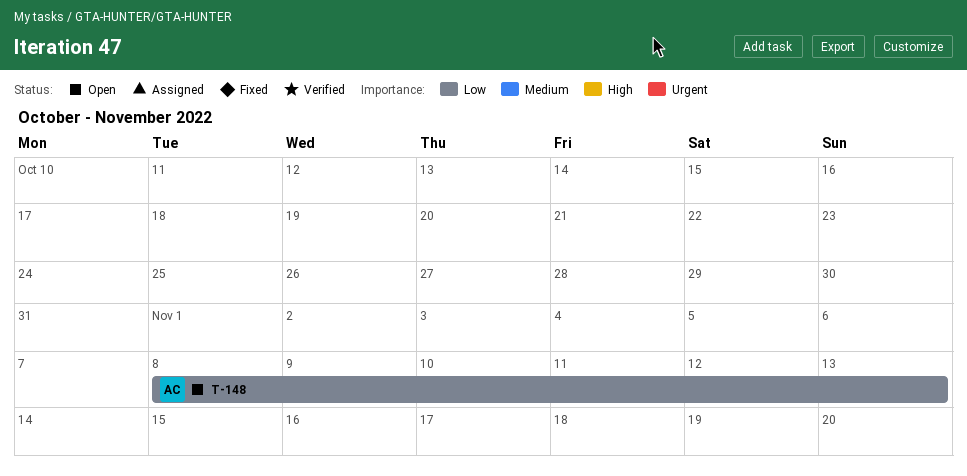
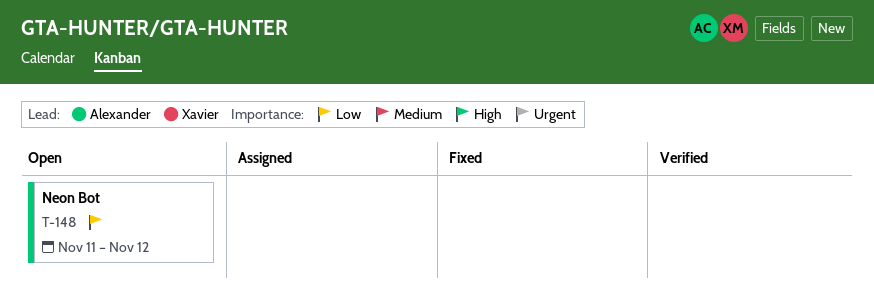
T-148, start: Nov 8 -> Nov 11
T-148, due: Nov 13 -> Nov 12

